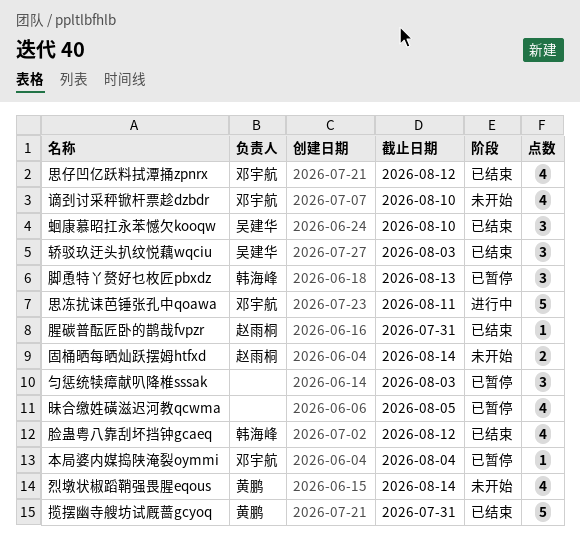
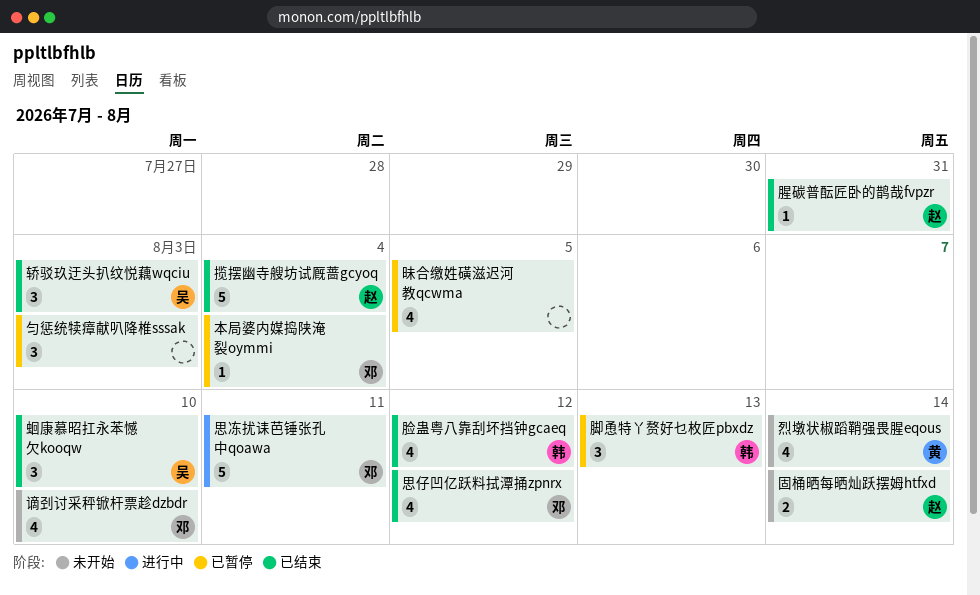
揽摆幽寺艘坊试厩蔷gcyoq, owner: 黄鹏 -> 赵雨桐
揽摆幽寺艘坊试厩蔷gcyoq, due: Jul 31 -> Aug 4

